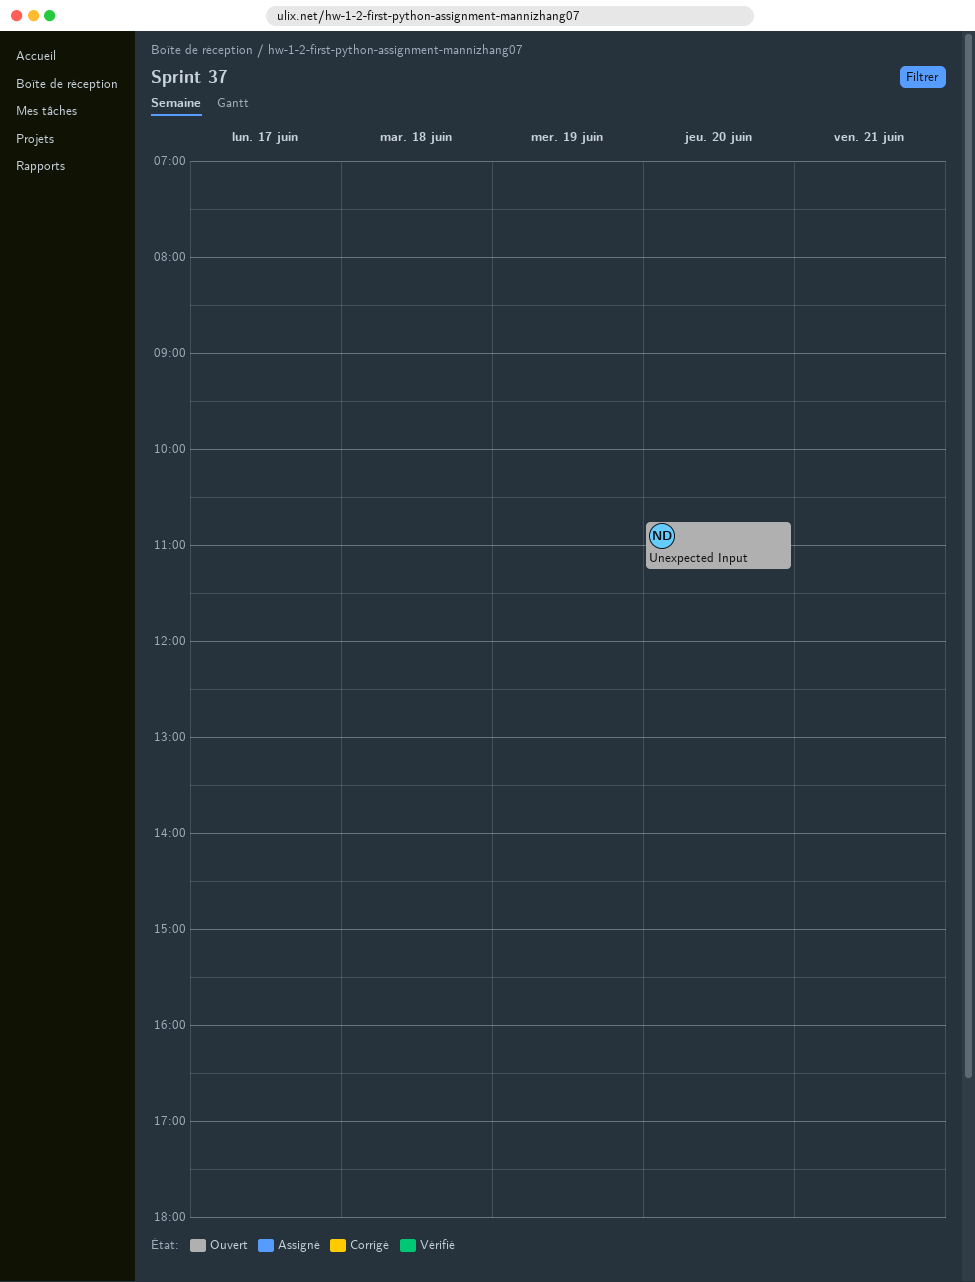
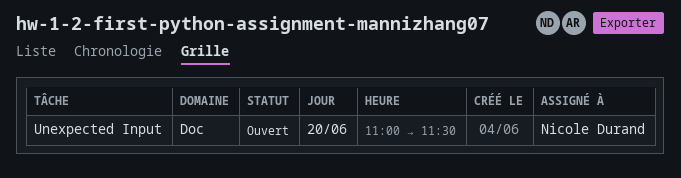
Unexpected Input, begins: 10:45 -> 11:00
Unexpected Input, ends: 11:15 -> 11:30

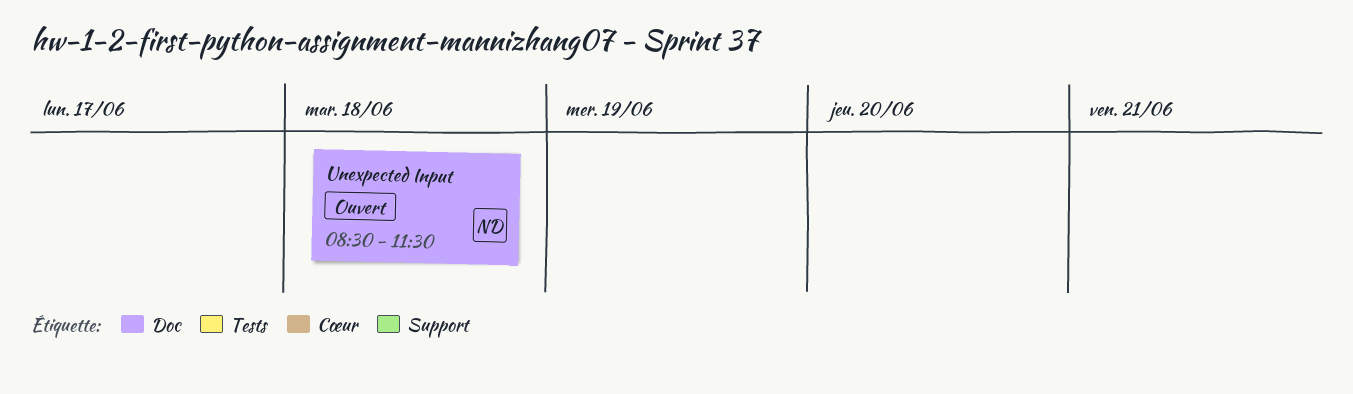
Unexpected Input, day: Jun 20 -> Jun 18
Unexpected Input, begins: 11:00 -> 08:30

